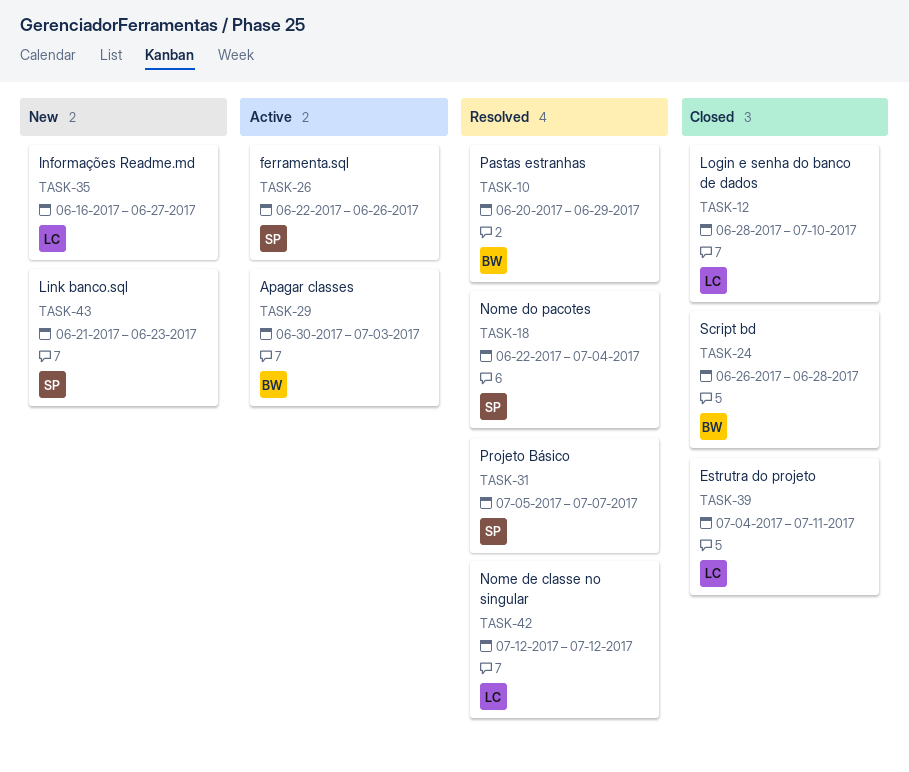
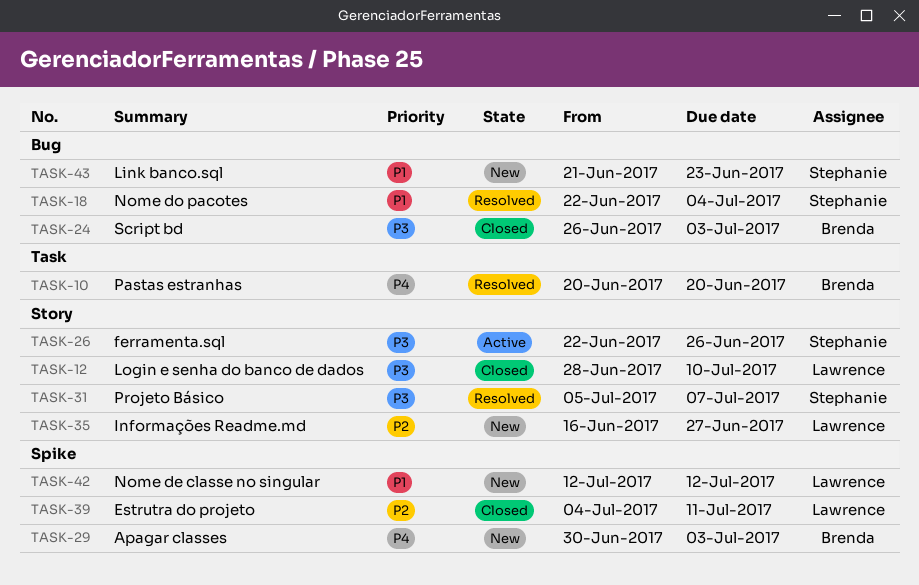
TASK-10, due: Jun 29 -> Jun 20
TASK-24, due: Jun 28 -> Jul 3
TASK-29, status: Active -> New
TASK-42, status: Resolved -> New

